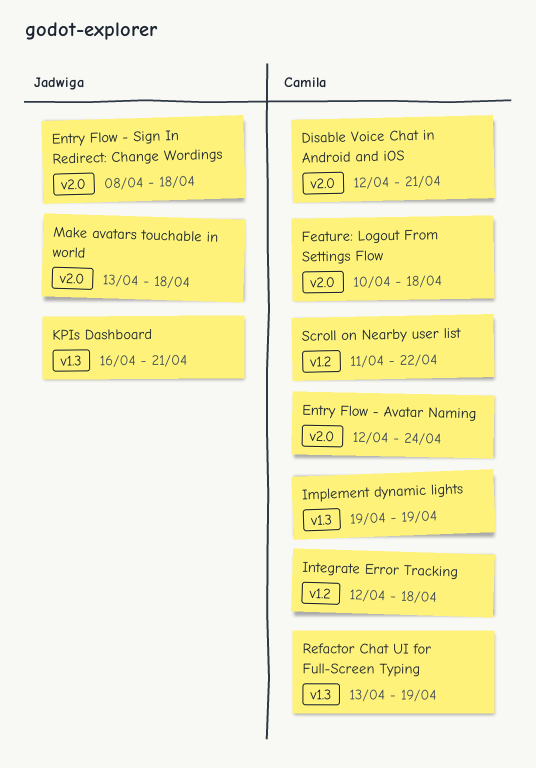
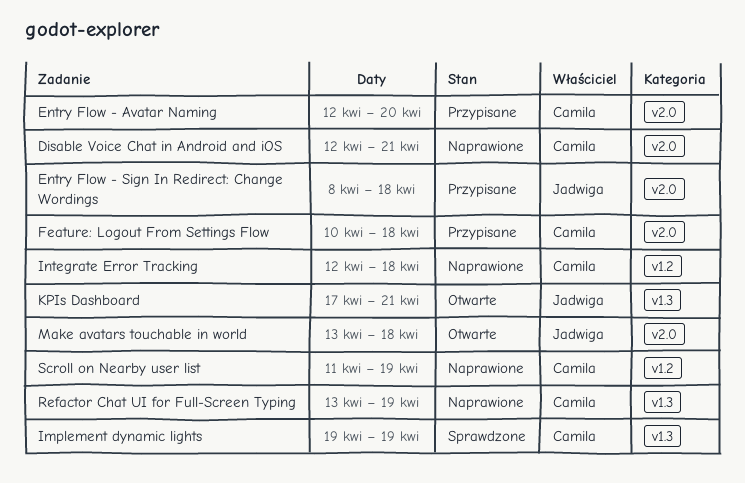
Entry Flow - Avatar Naming, due: Apr 24 -> Apr 20
KPIs Dashboard, start: Apr 16 -> Apr 17
Scroll on Nearby user list, due: Apr 22 -> Apr 19

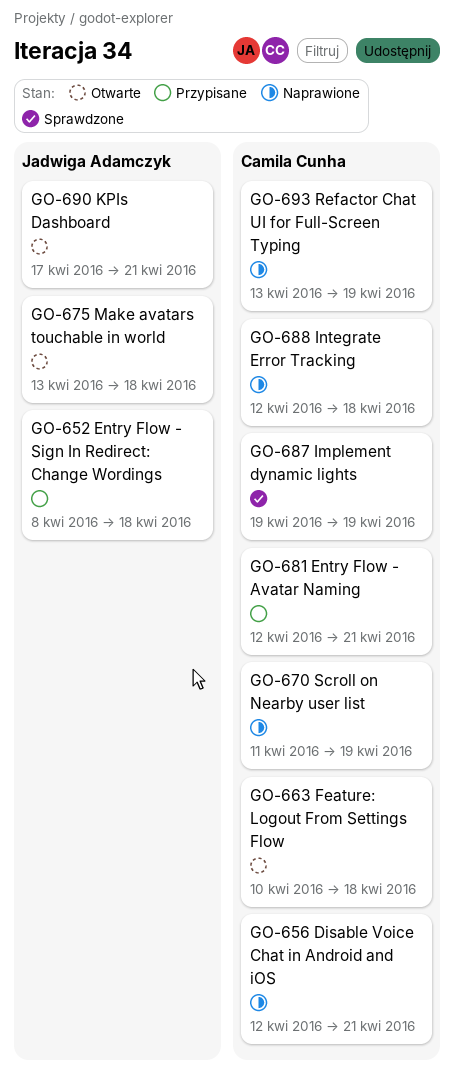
Entry Flow - Avatar Naming, due: Apr 20 -> Apr 21
Feature: Logout From Settings Flow, status: Przypisane -> Otwarte

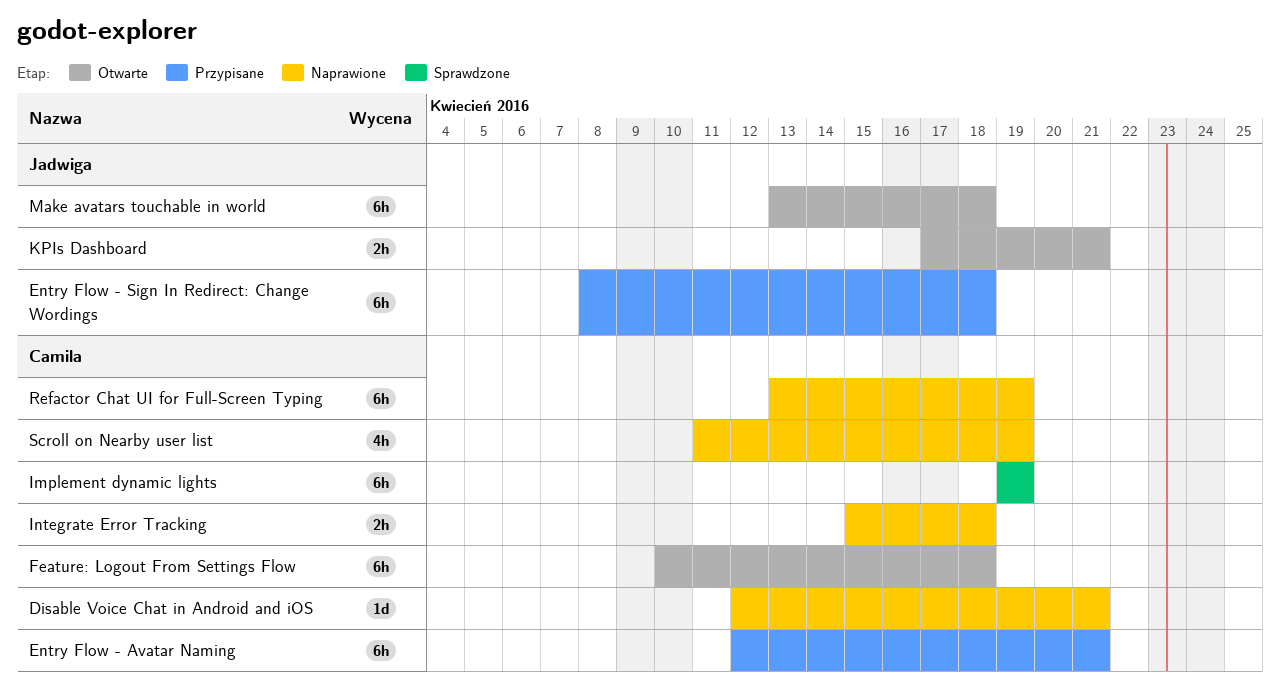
Integrate Error Tracking, start: Apr 12 -> Apr 15

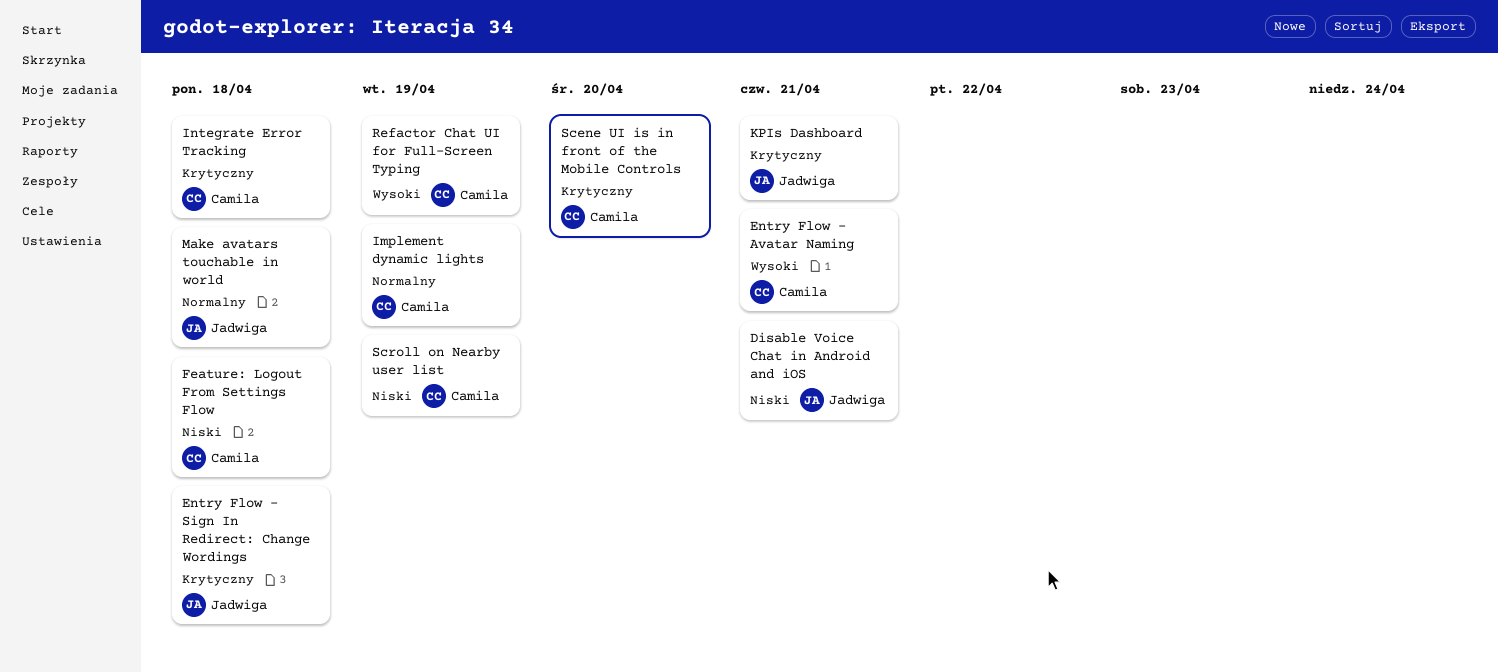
Disable Voice Chat in Android and iOS, owner: Camila -> Jadwiga
Scene UI is in front of the Mobile Controls: none -> present

